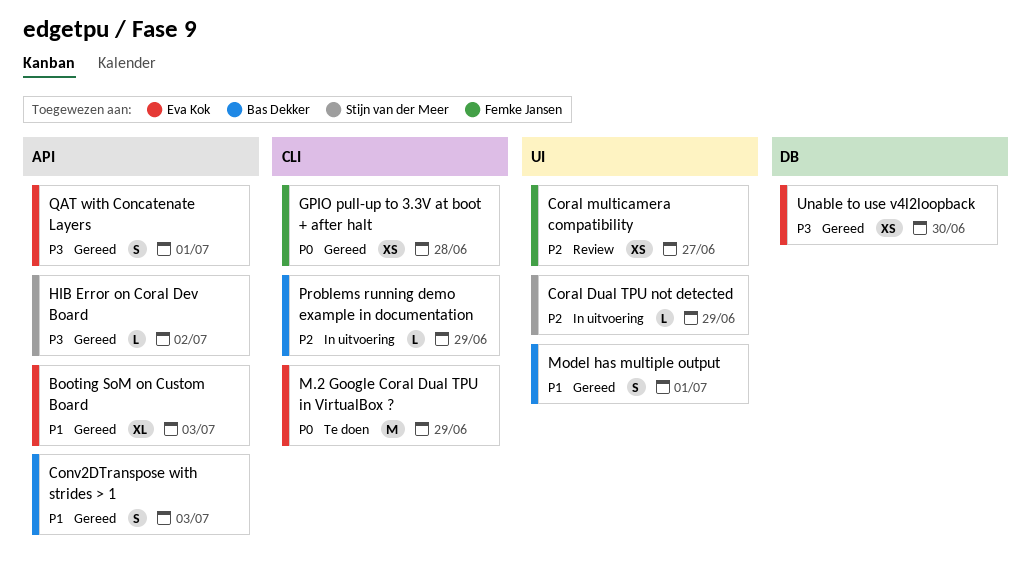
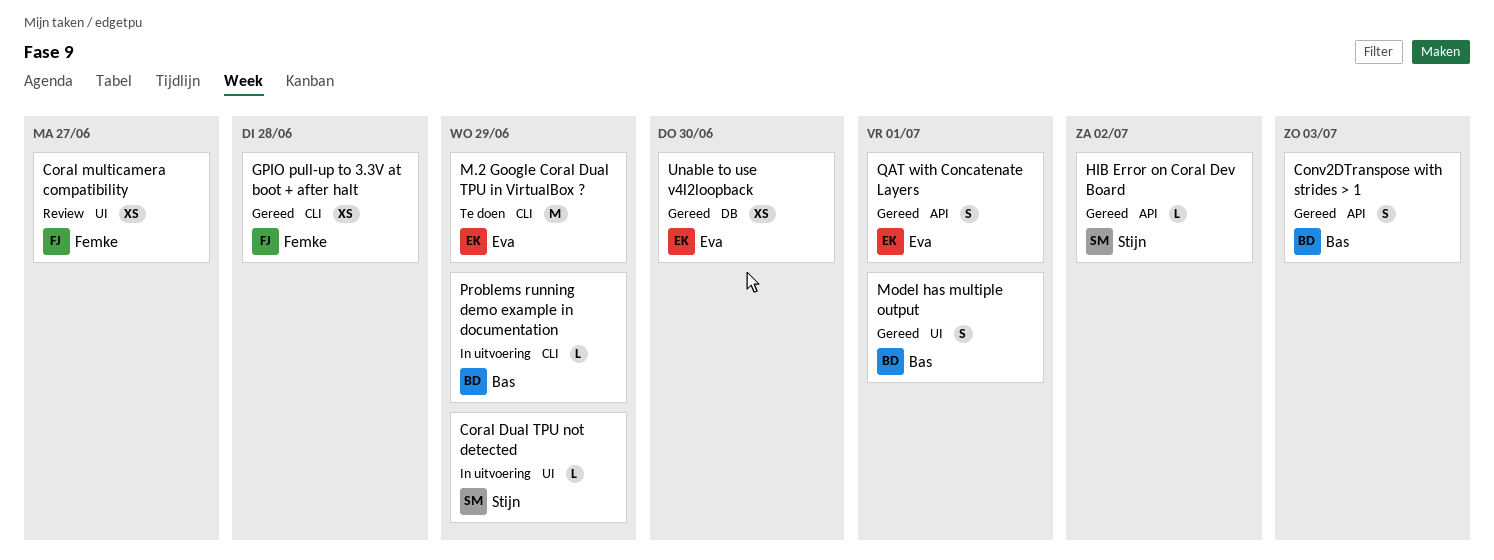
Booting SoM on Custom Board: present -> none

